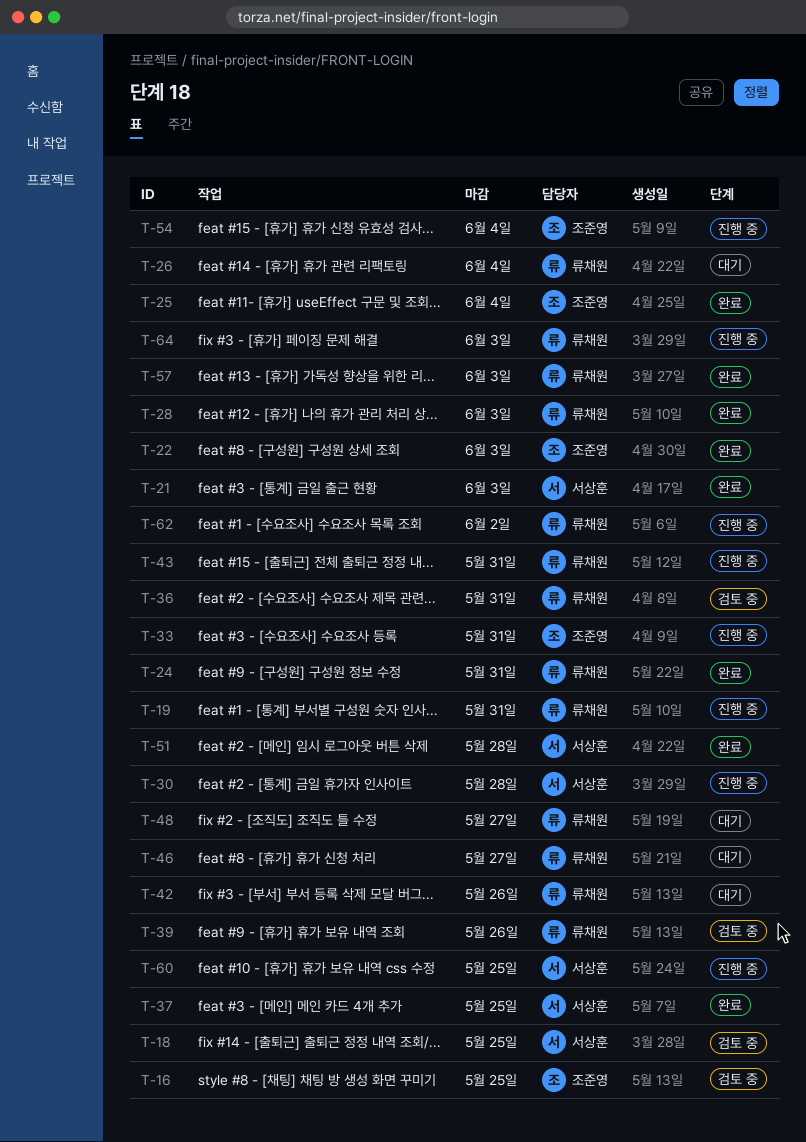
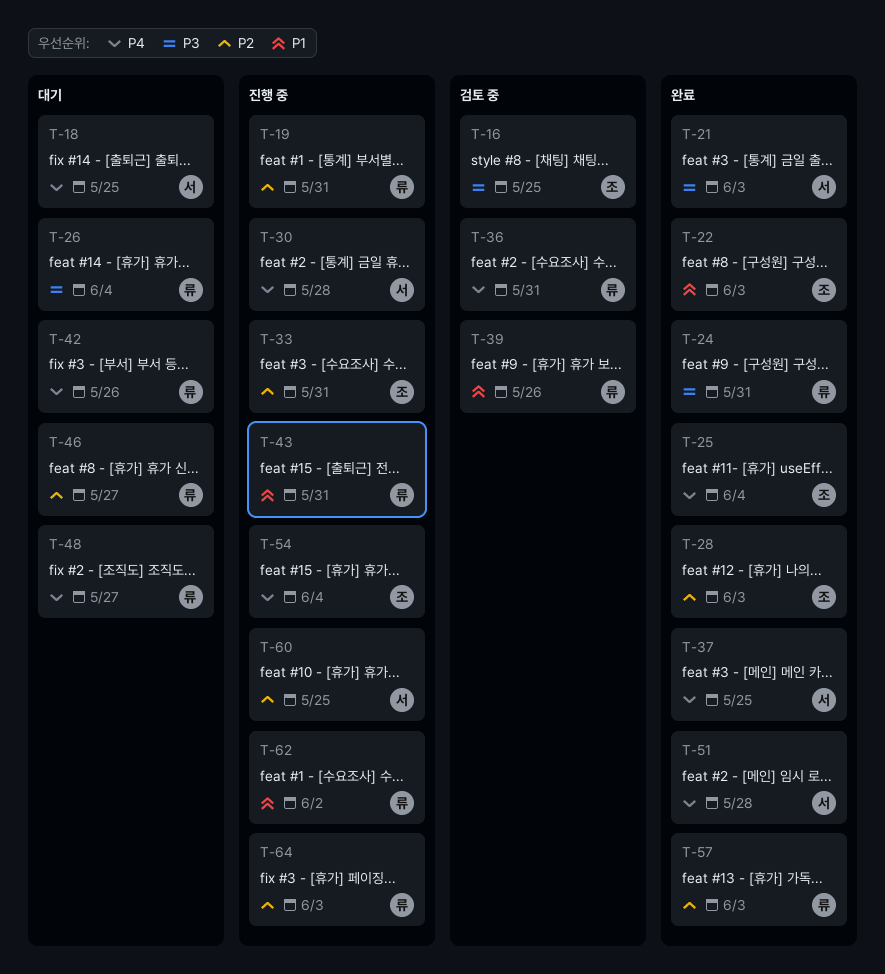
T-18, status: 검토 중 -> 대기
T-28, owner: 류채원 -> 조준영

